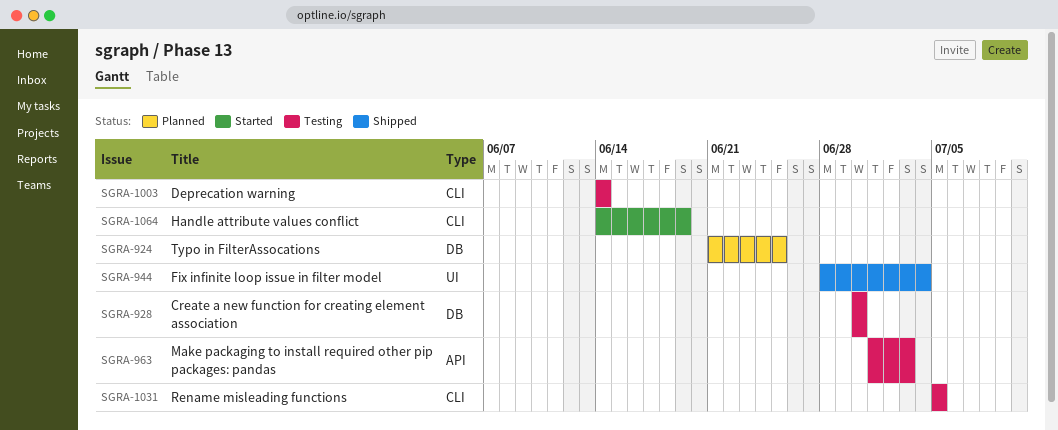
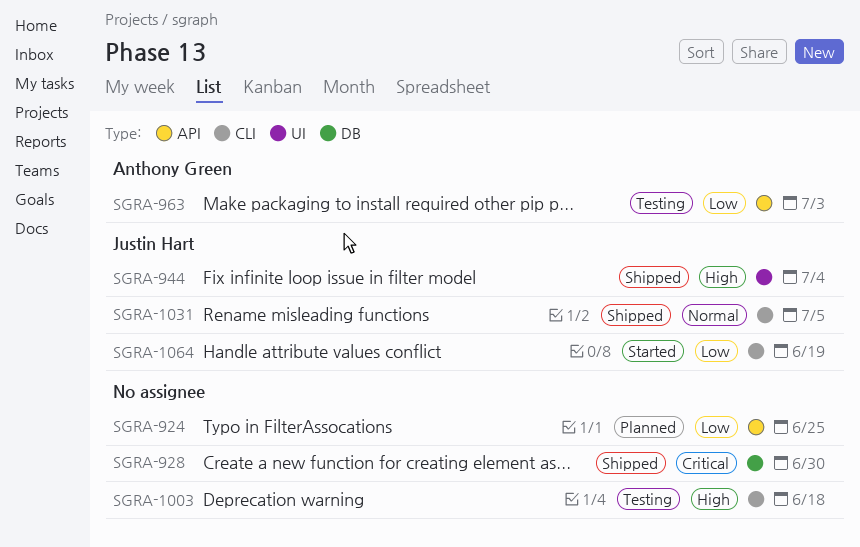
SGRA-924, label: DB -> API
SGRA-928, status: Testing -> Shipped
SGRA-1003, due: Jun 14 -> Jun 18
SGRA-1031, status: Testing -> Shipped

